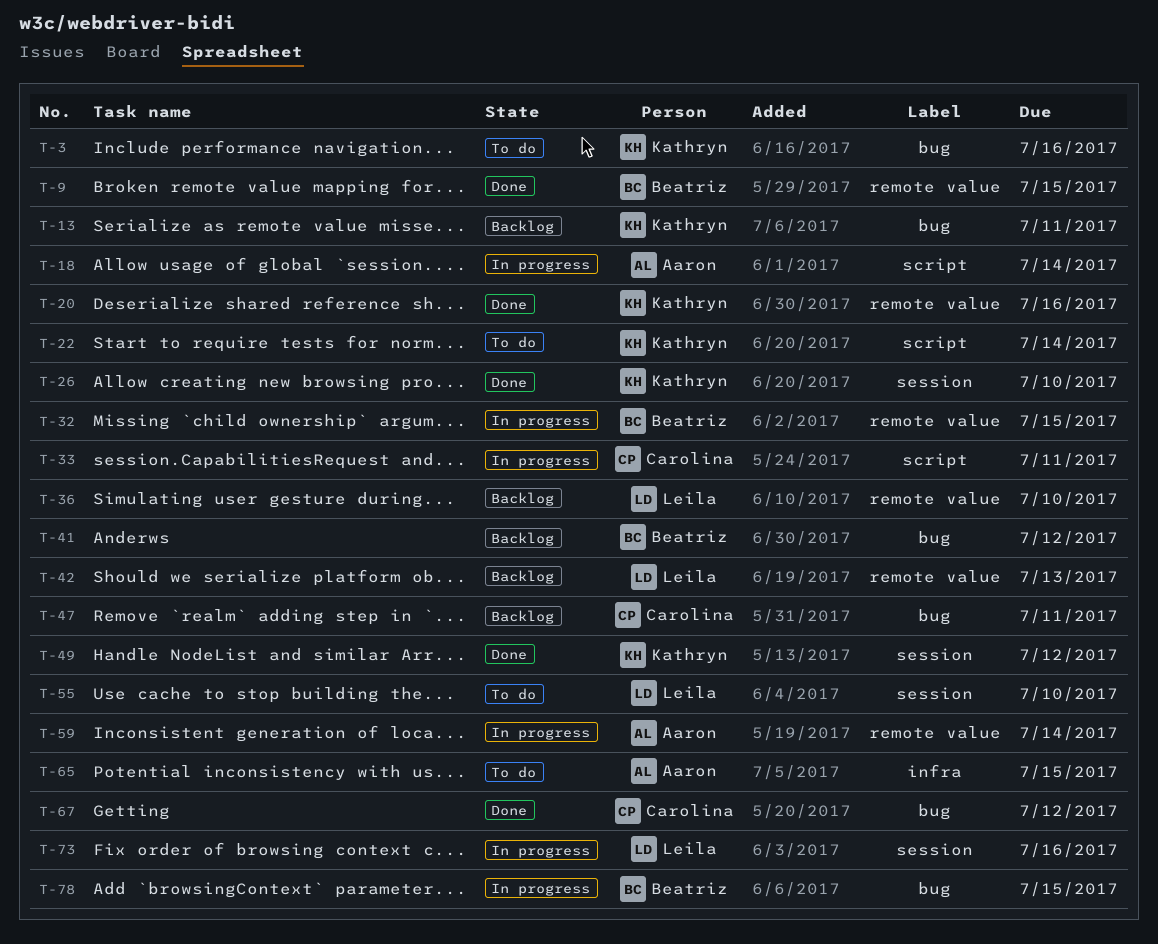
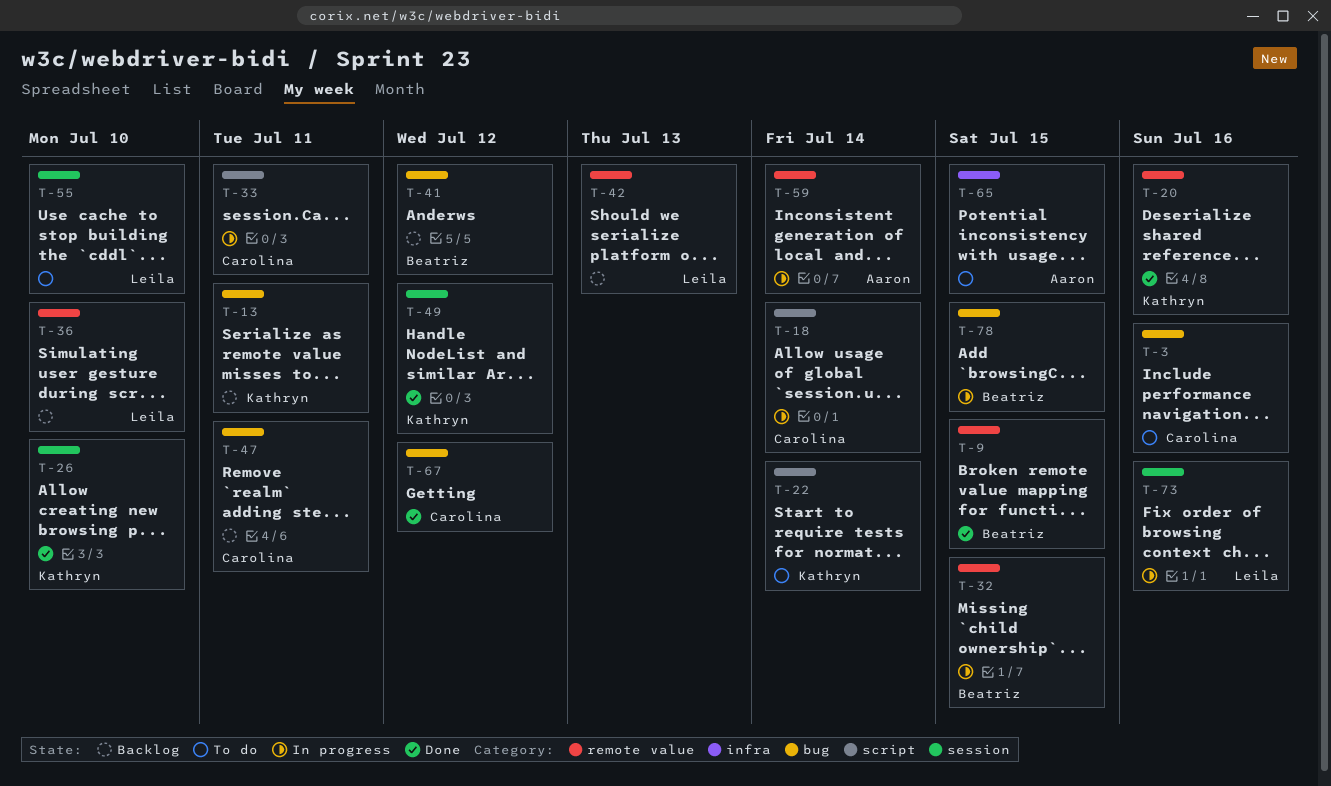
T-3, owner: Kathryn -> Carolina
T-18, owner: Aaron -> Carolina

